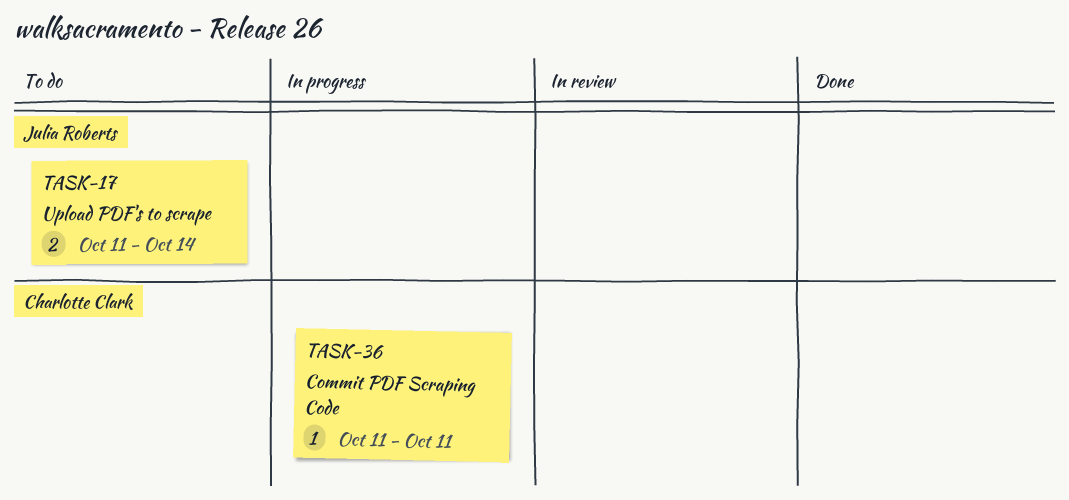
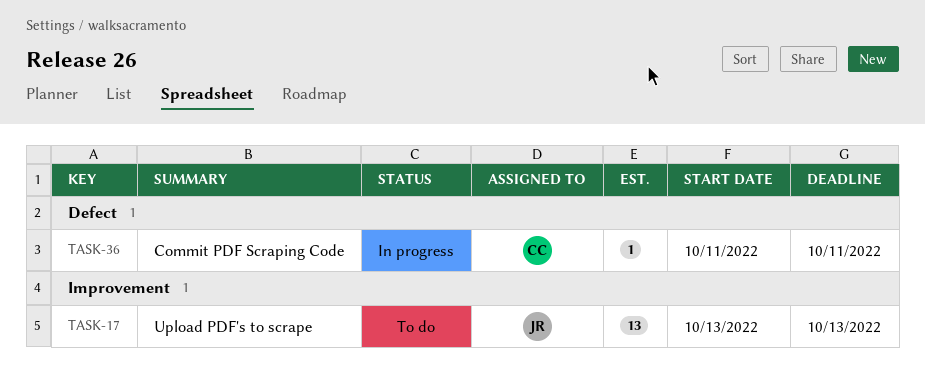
TASK-17, estimate: 2 -> 13
TASK-17, start: Oct 11 -> Oct 13
TASK-17, due: Oct 14 -> Oct 13

